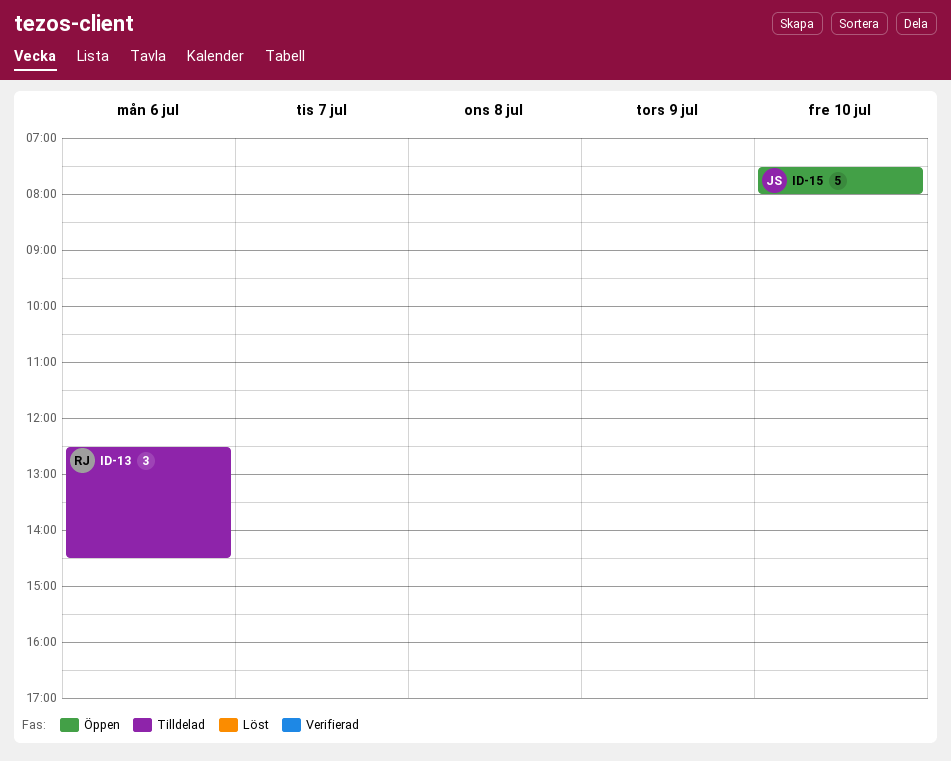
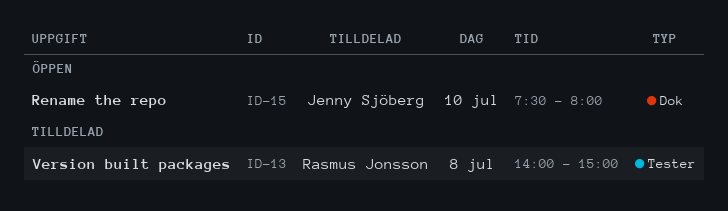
ID-13, day: Jul 6 -> Jul 8
ID-13, begins: 12:30 -> 14:00
ID-13, ends: 14:30 -> 15:00

